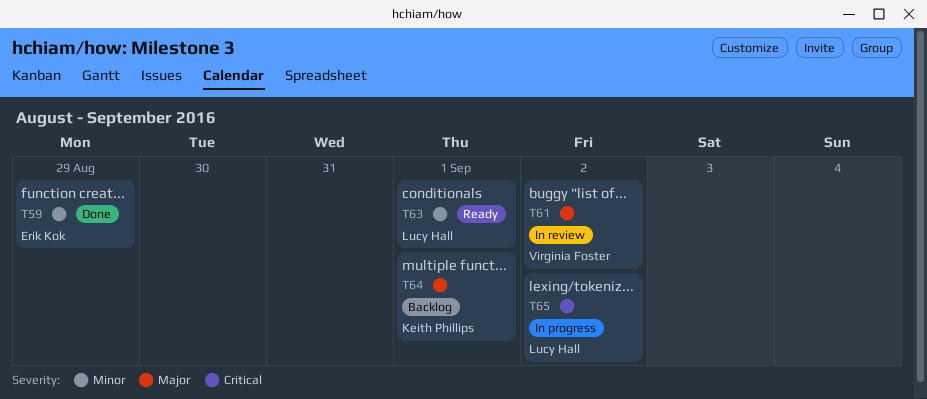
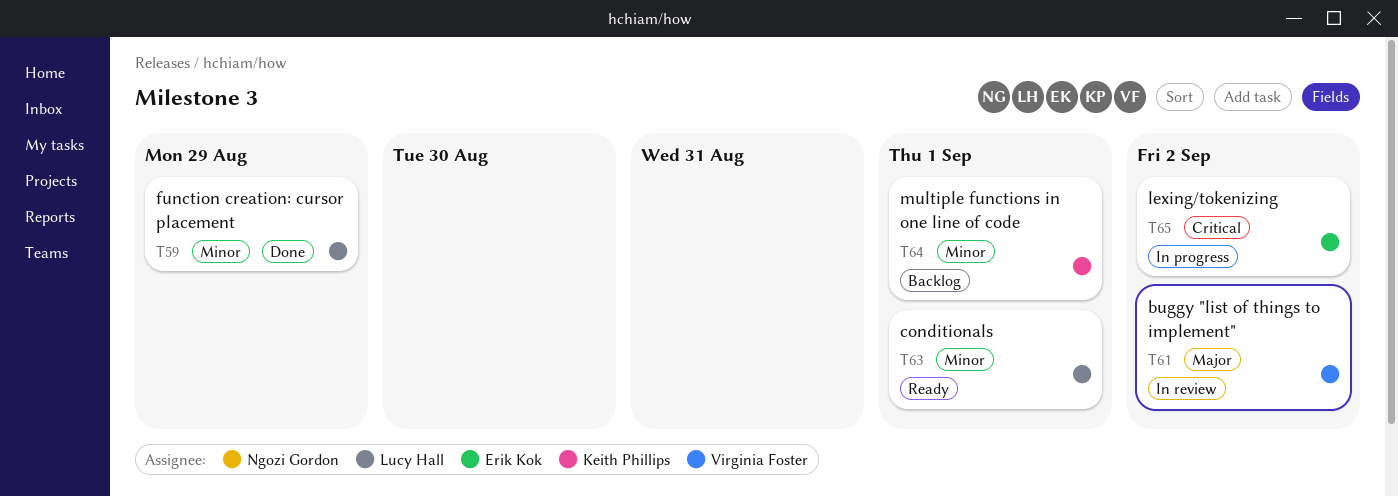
T59, owner: Erik Kok -> Lucy Hall
T64, priority: Major -> Minor
T65, owner: Lucy Hall -> Erik Kok

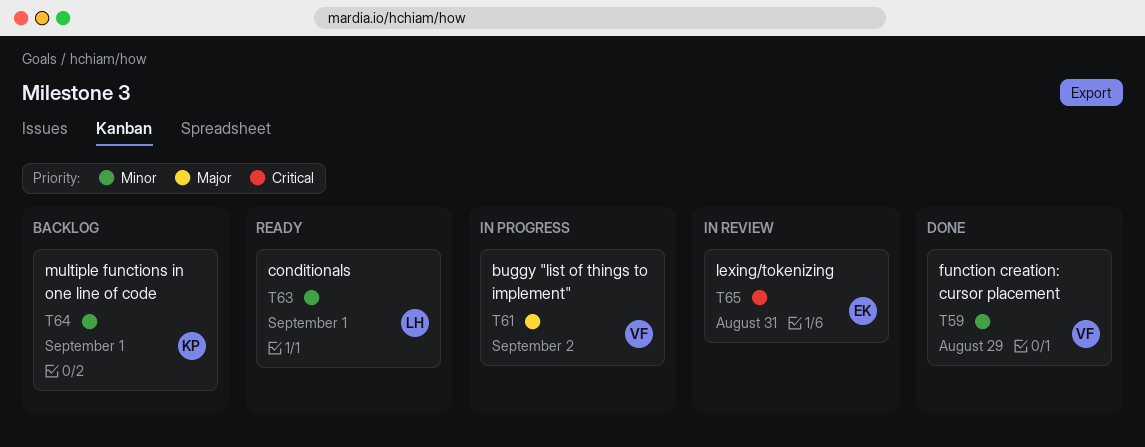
T59, owner: Lucy Hall -> Virginia Foster
T61, status: In review -> In progress
T65, status: In progress -> In review
T65, due: Sep 2 -> Aug 31

